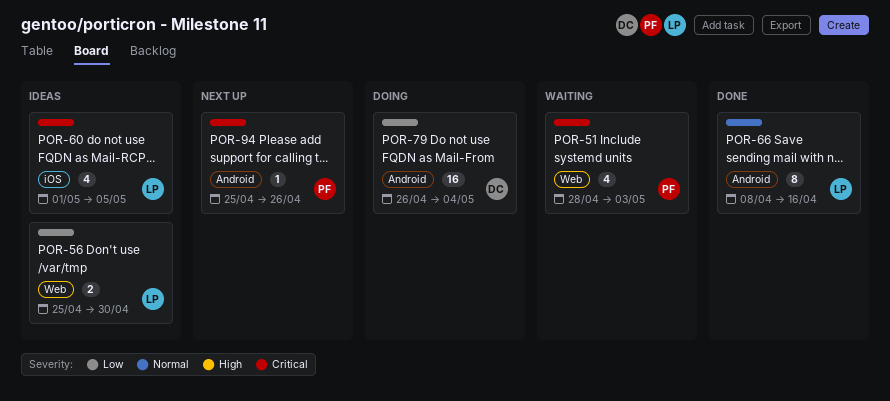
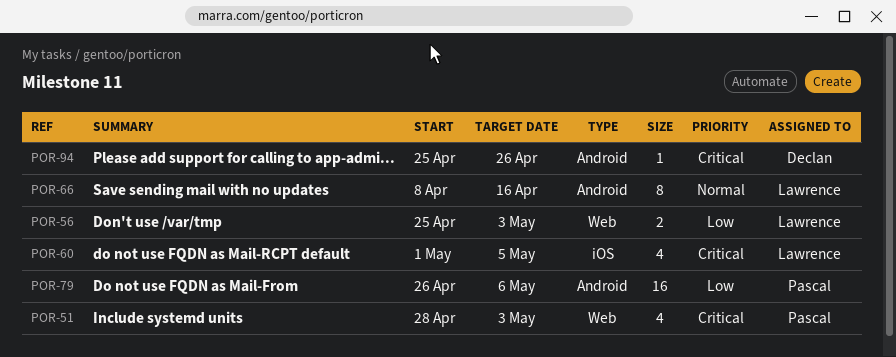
POR-56, due: Apr 30 -> May 3
POR-79, owner: Declan -> Pascal
POR-79, due: May 4 -> May 6
POR-94, owner: Pascal -> Declan

